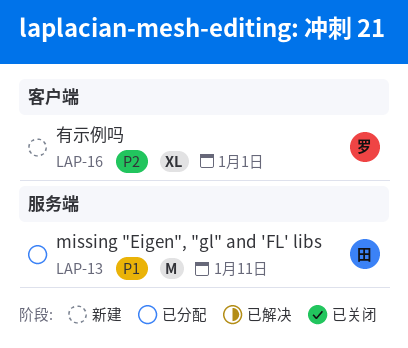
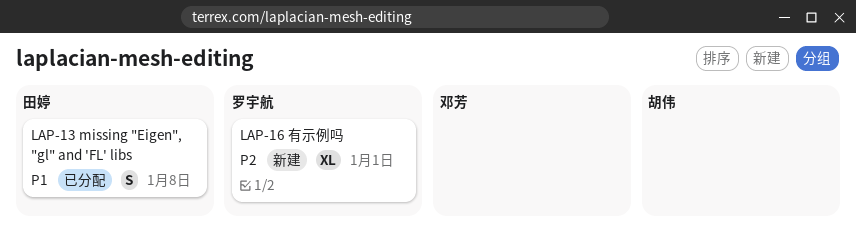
LAP-13, estimate: M -> S
LAP-13, due: Jan 11 -> Jan 8

